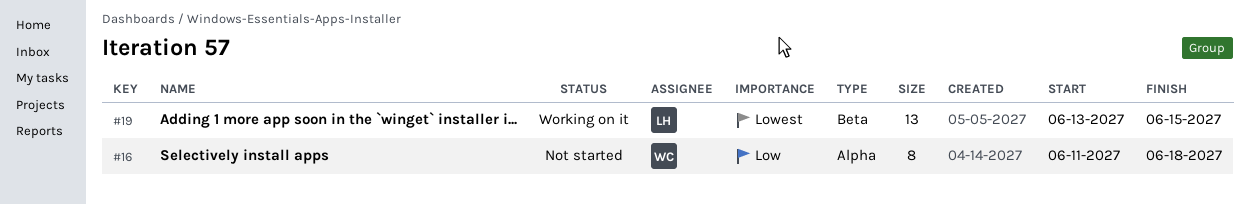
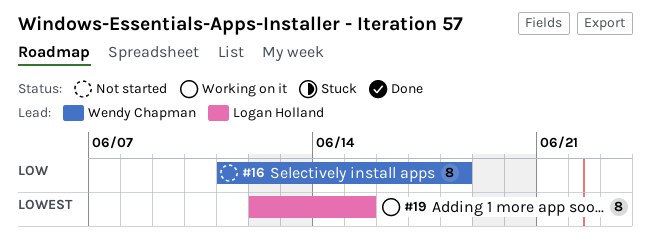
#19, estimate: 13 -> 8
#19, start: Jun 13 -> Jun 12

